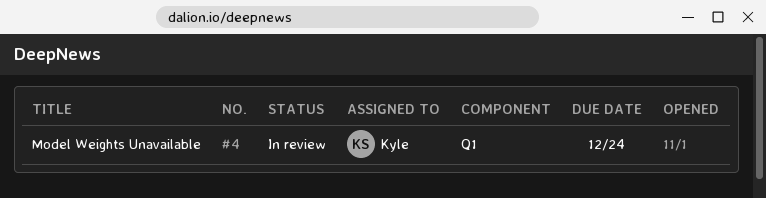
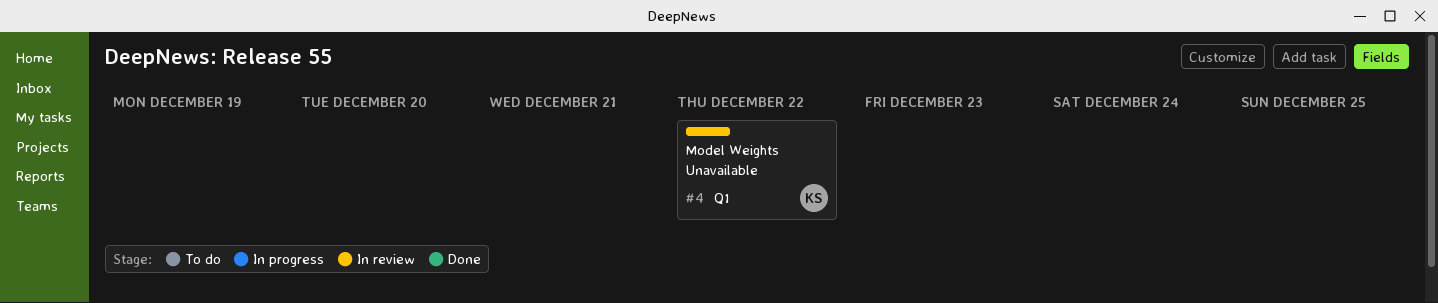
#4, due: Dec 24 -> Dec 22

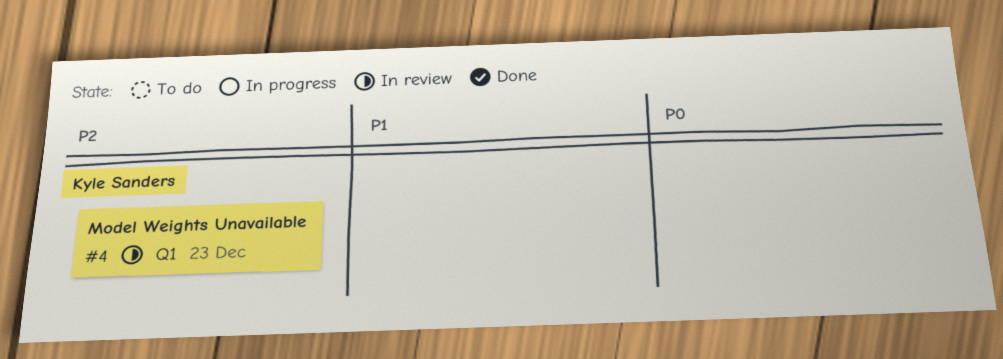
#4, due: Dec 22 -> Dec 23

